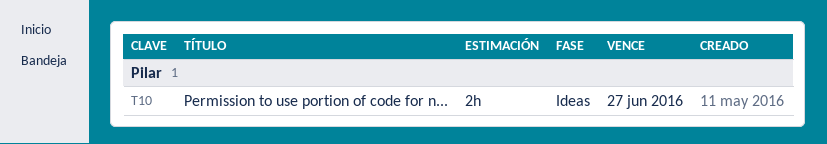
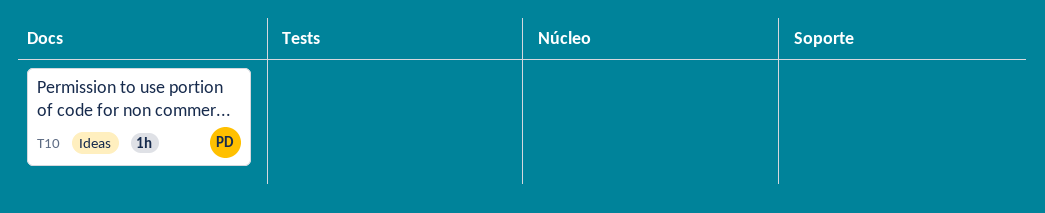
T10, estimate: 2h -> 1h

